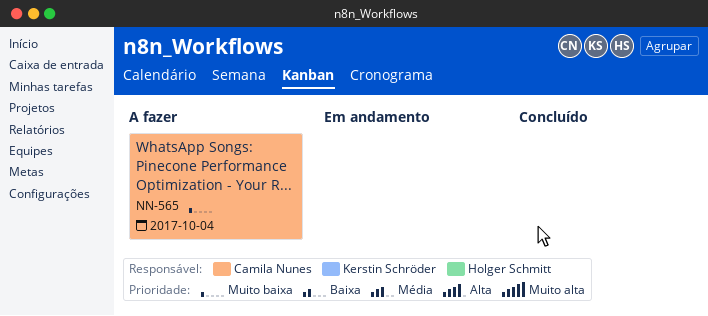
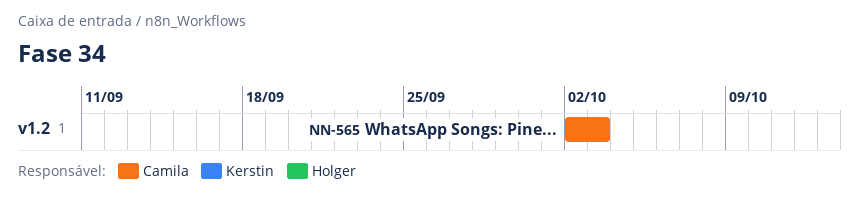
NN-565, due: Oct 4 -> Oct 3

